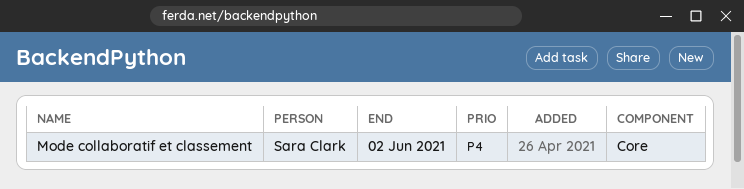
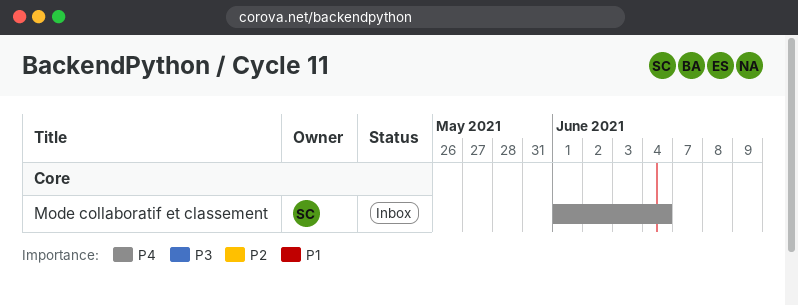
Mode collaboratif et classement, due: Jun 2 -> Jun 4

